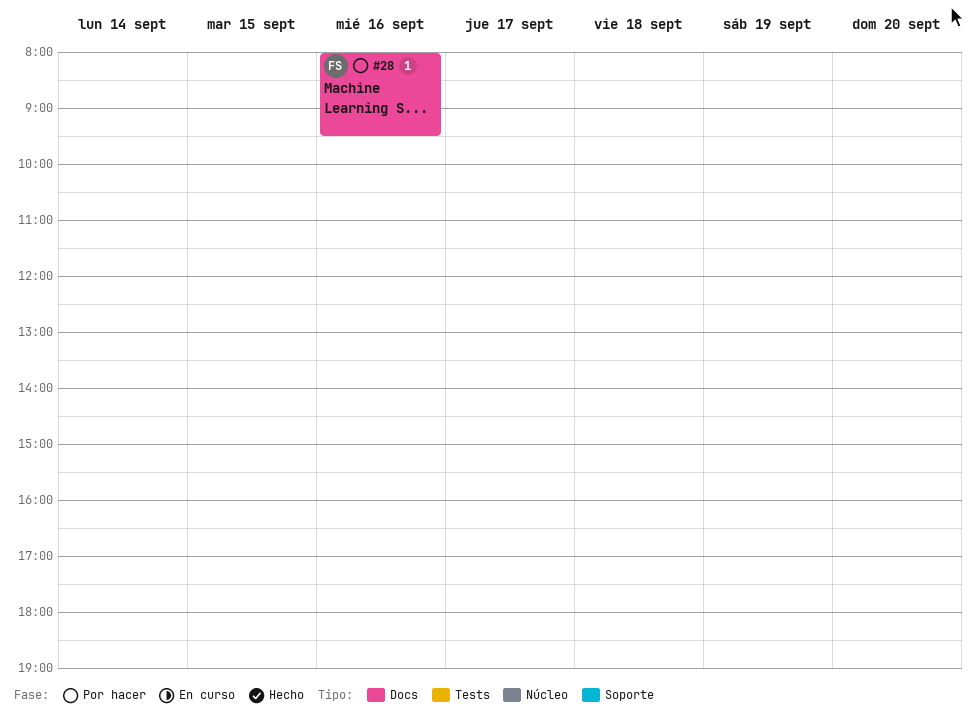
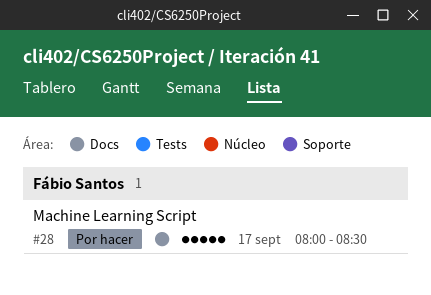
#28, estimate: 1 -> 5
#28, day: Sep 16 -> Sep 17
#28, ends: 09:30 -> 08:30

